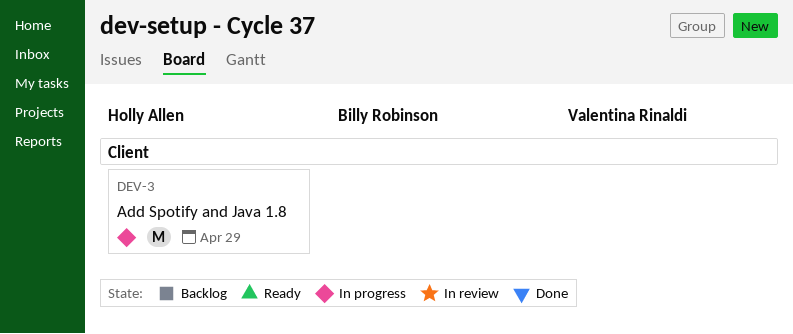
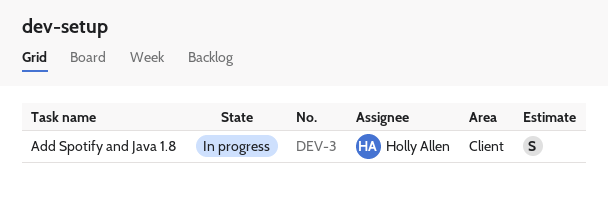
DEV-3, estimate: M -> S

